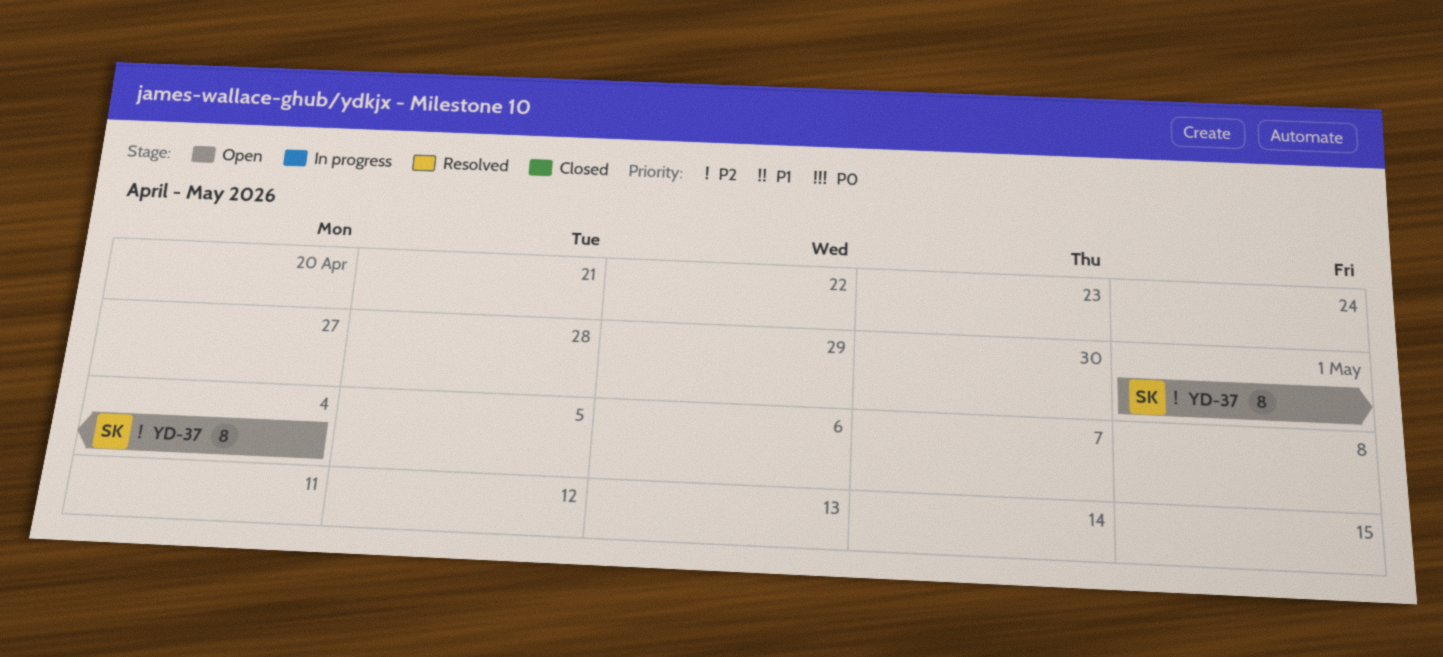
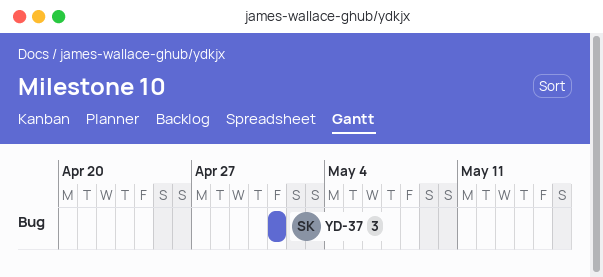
YD-37, estimate: 8 -> 3
YD-37, due: May 4 -> May 1

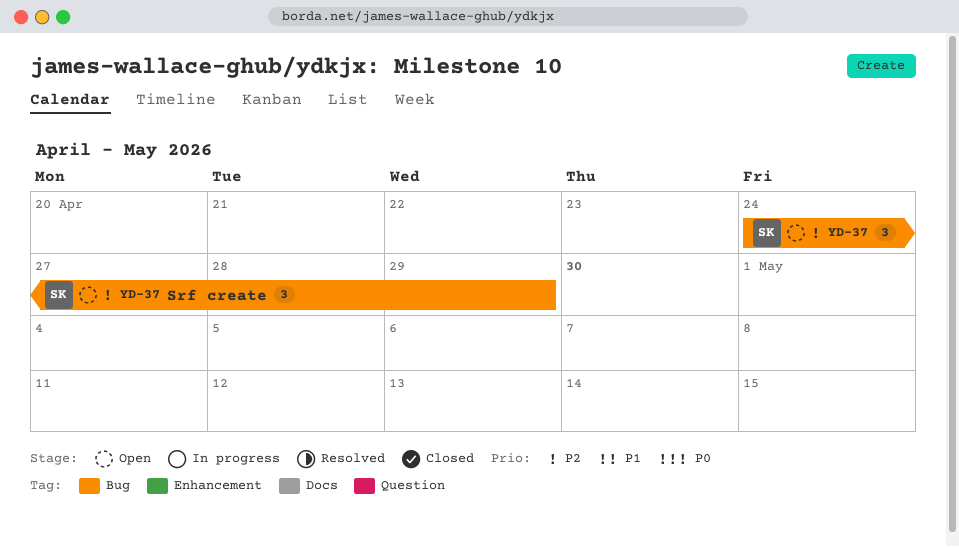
YD-37, start: May 1 -> Apr 24
YD-37, due: May 1 -> Apr 29

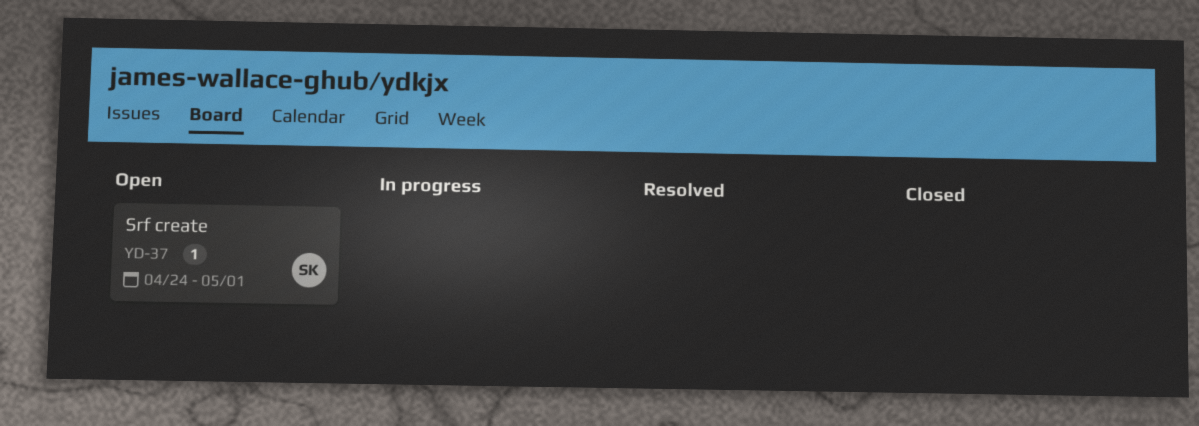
YD-37, estimate: 3 -> 1
YD-37, due: Apr 29 -> May 1

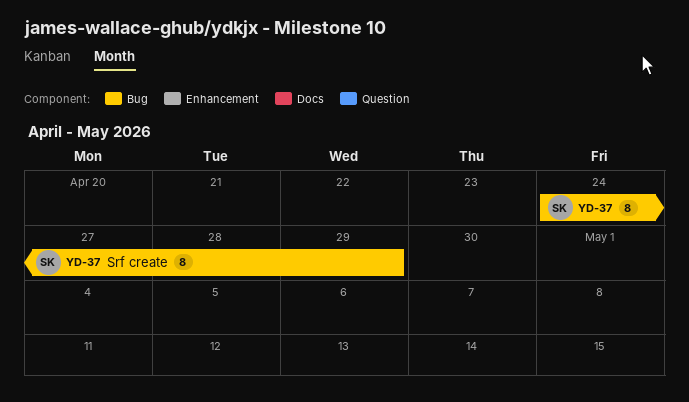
YD-37, estimate: 1 -> 8
YD-37, due: May 1 -> Apr 29

